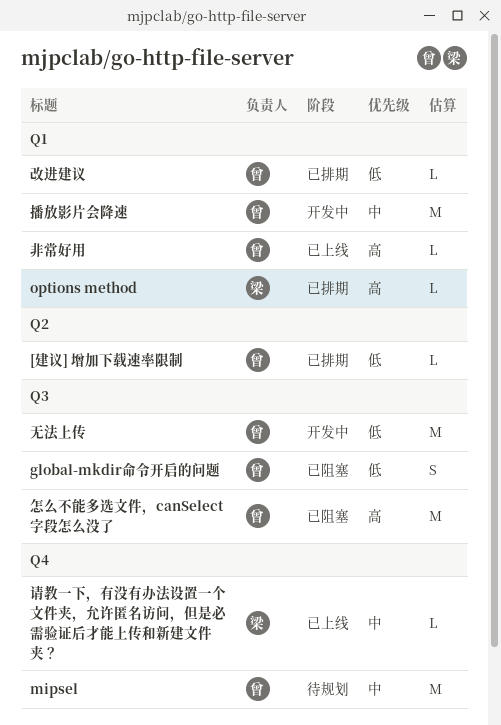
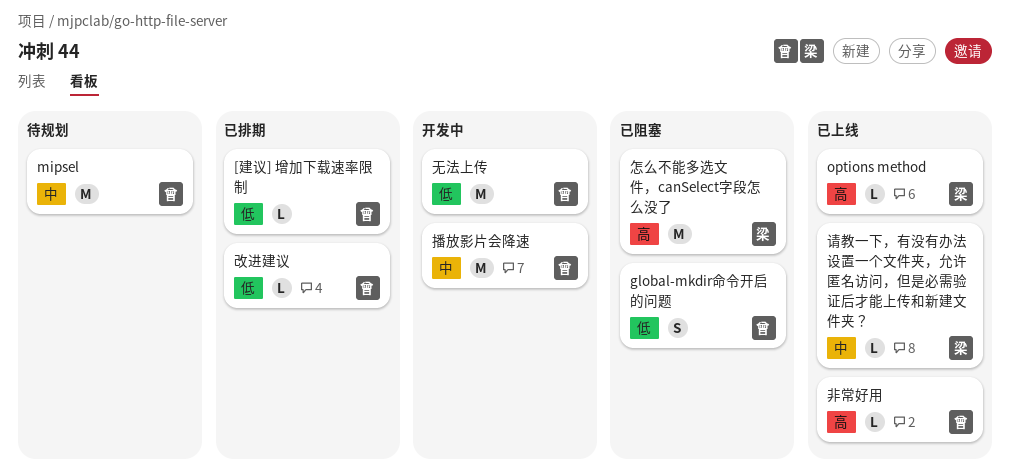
options method, status: 已排期 -> 已上线
怎么不能多选文件，canSelect字段怎么没了, owner: 曾 -> 梁

